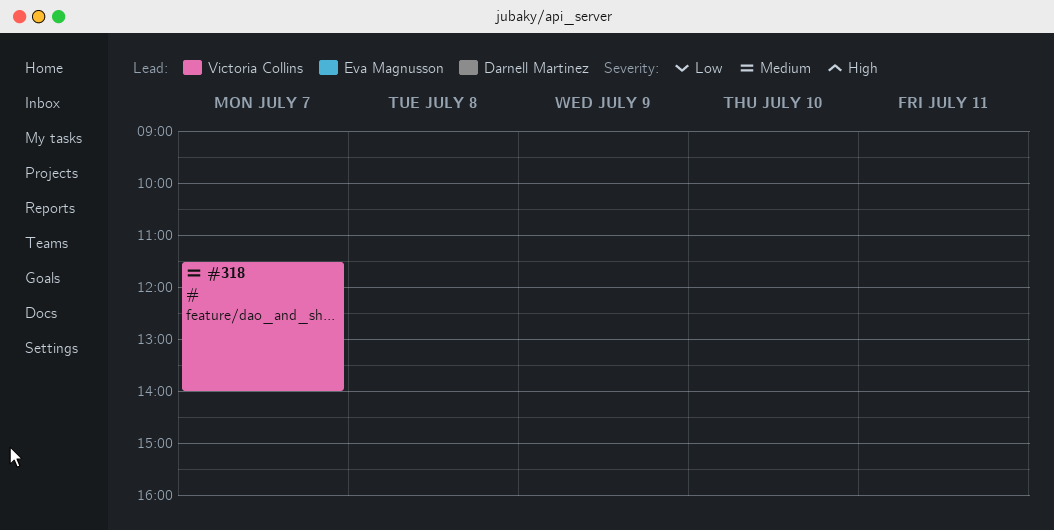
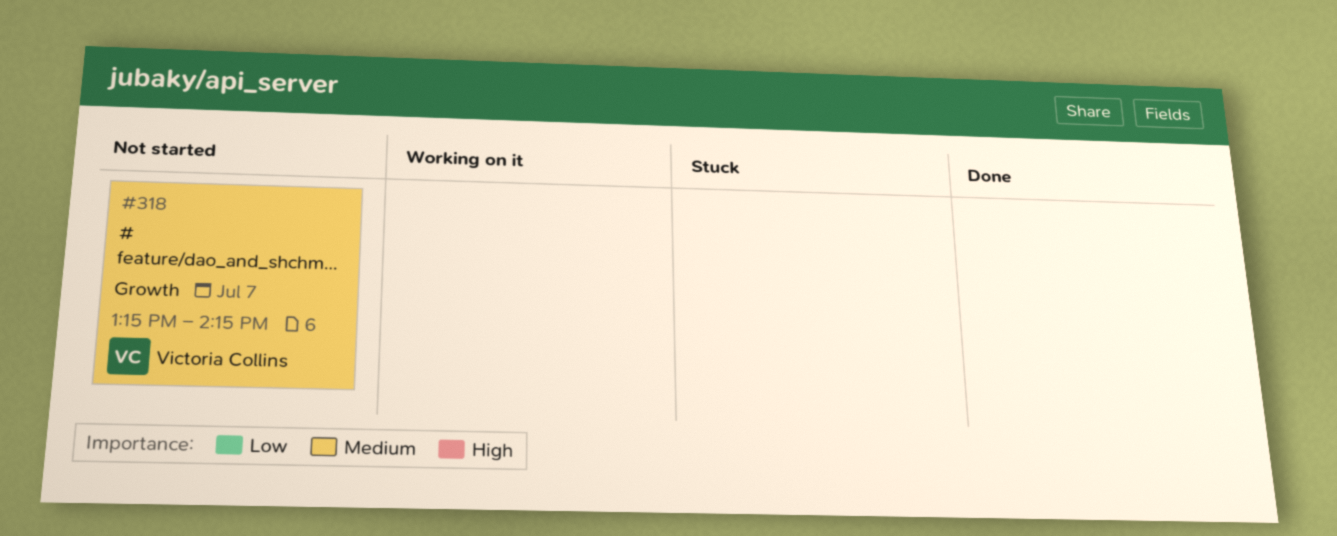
#318, begins: 11:30 -> 13:15
#318, ends: 14:00 -> 14:15

